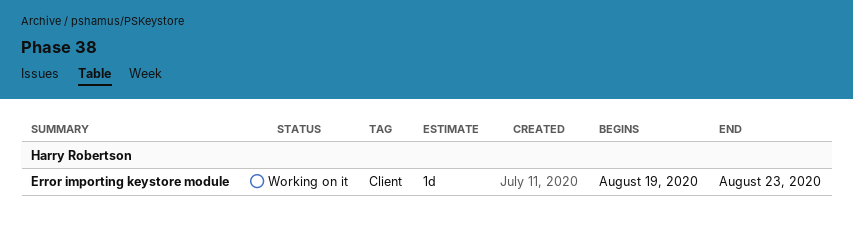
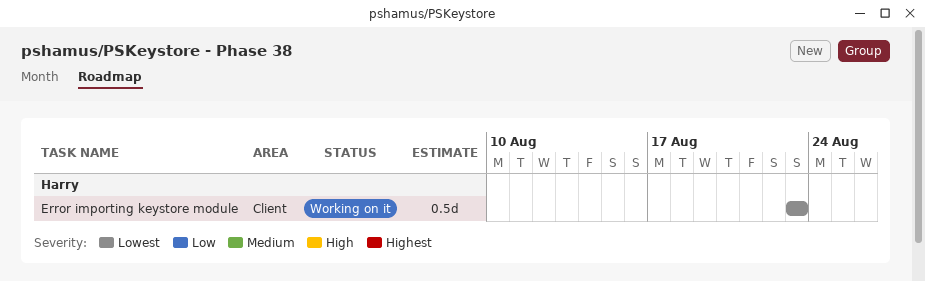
Error importing keystore module, estimate: 1d -> 0.5d
Error importing keystore module, start: Aug 19 -> Aug 23

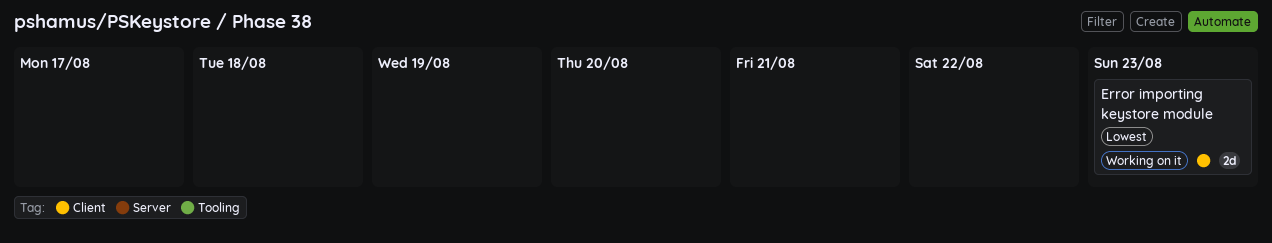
Error importing keystore module, estimate: 0.5d -> 2d

